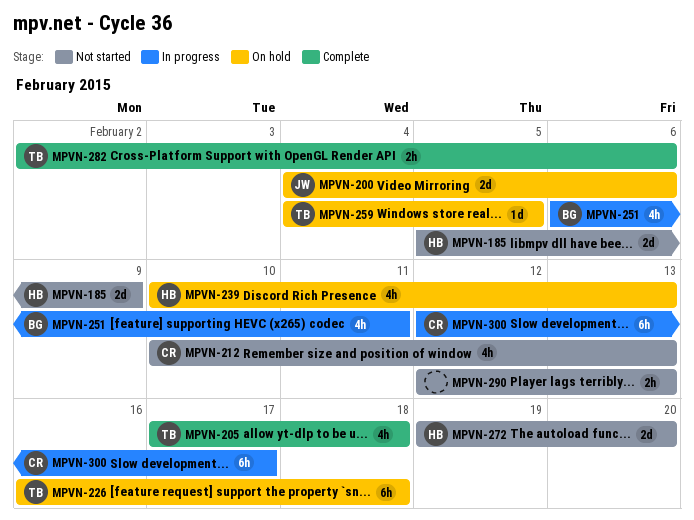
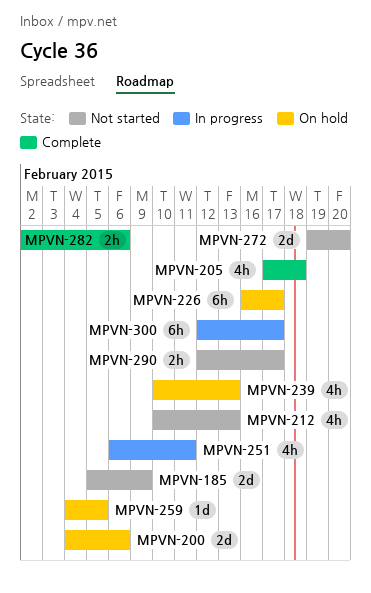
MPVN-226, due: Feb 18 -> Feb 17
MPVN-290, due: Feb 13 -> Feb 17

